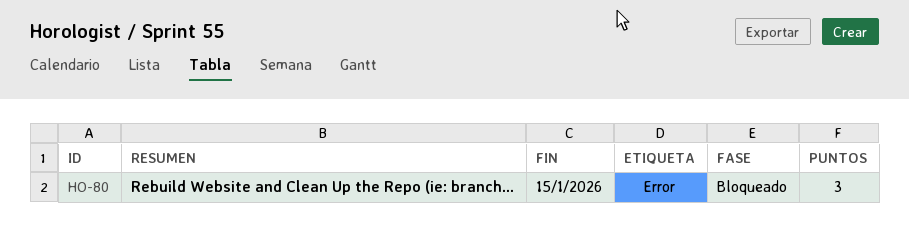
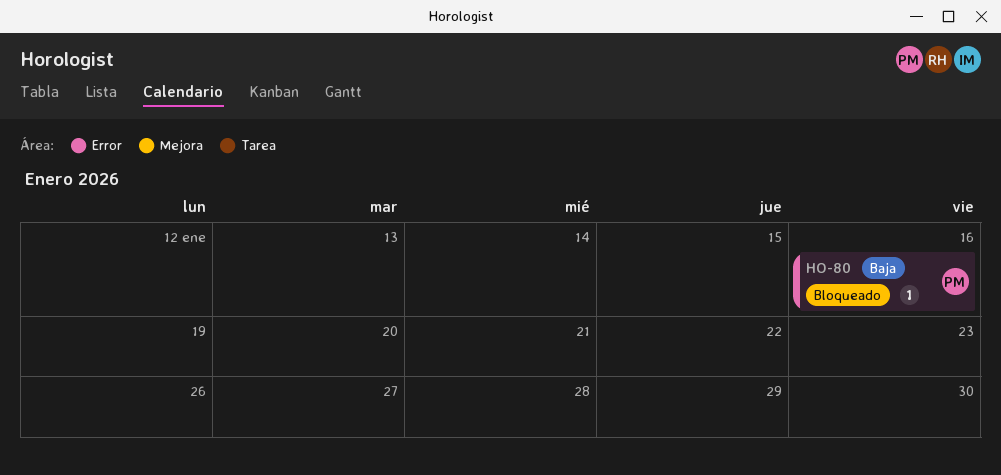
HO-80, estimate: 3 -> 1
HO-80, due: Jan 15 -> Jan 16

